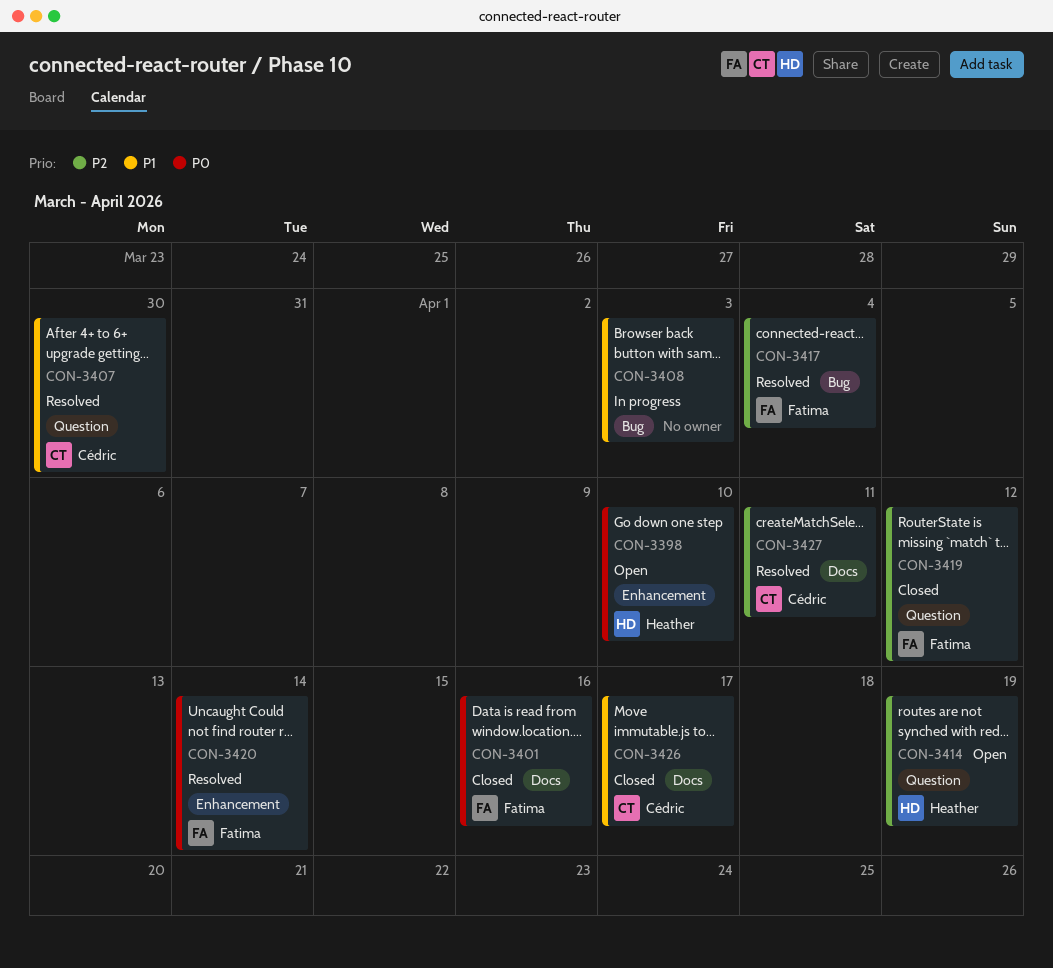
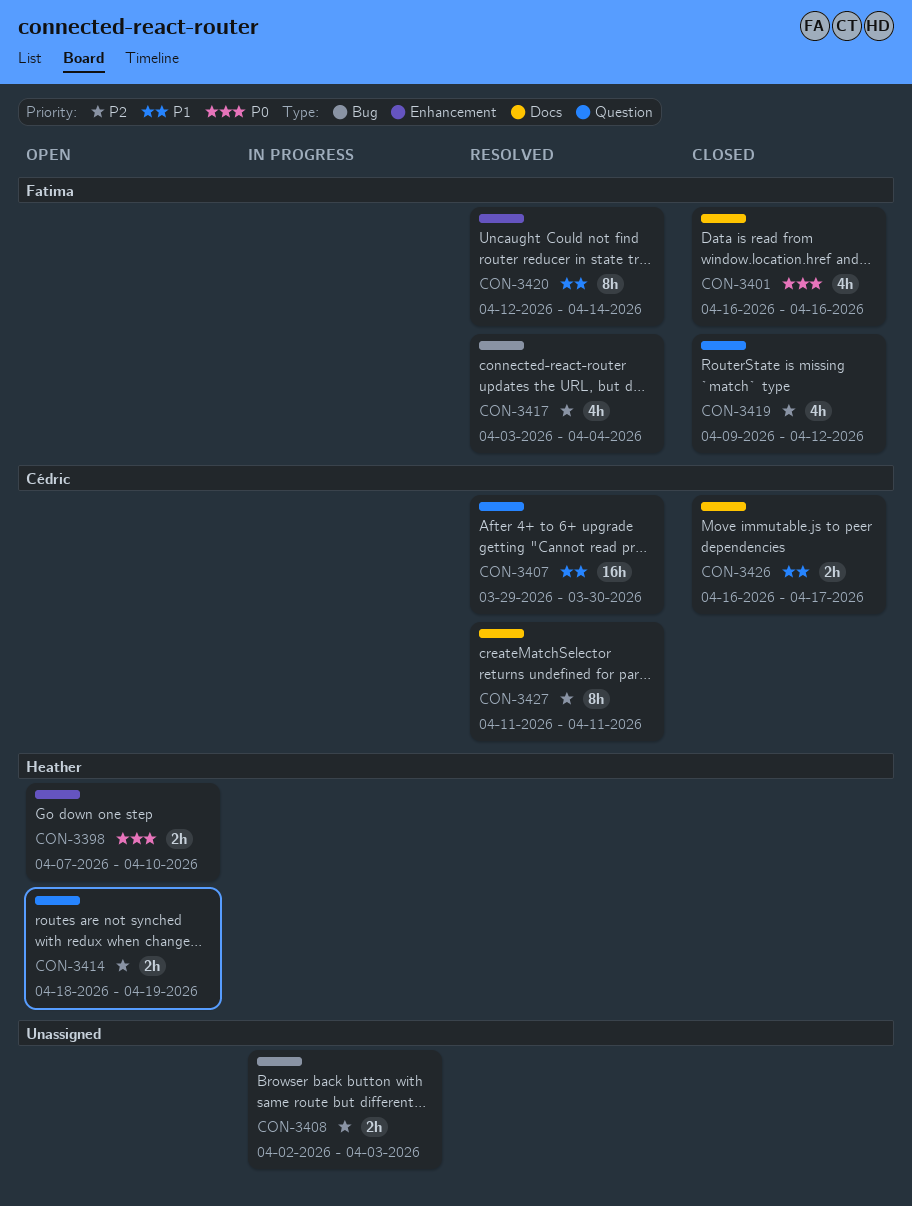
CON-3408, priority: P1 -> P2
CON-3420, priority: P0 -> P1

